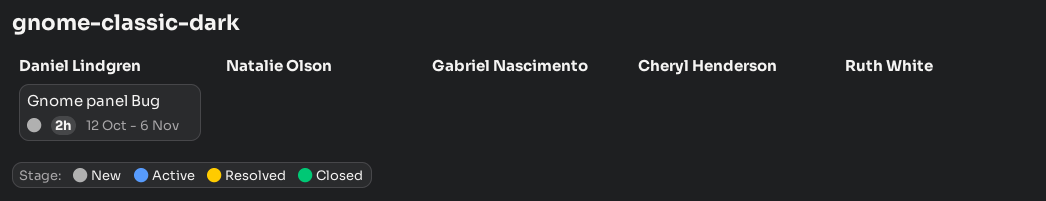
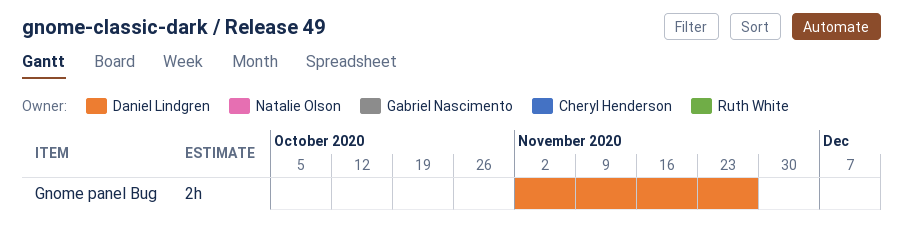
Gnome panel Bug, start: Oct 12 -> Nov 2
Gnome panel Bug, due: Nov 6 -> Nov 27

